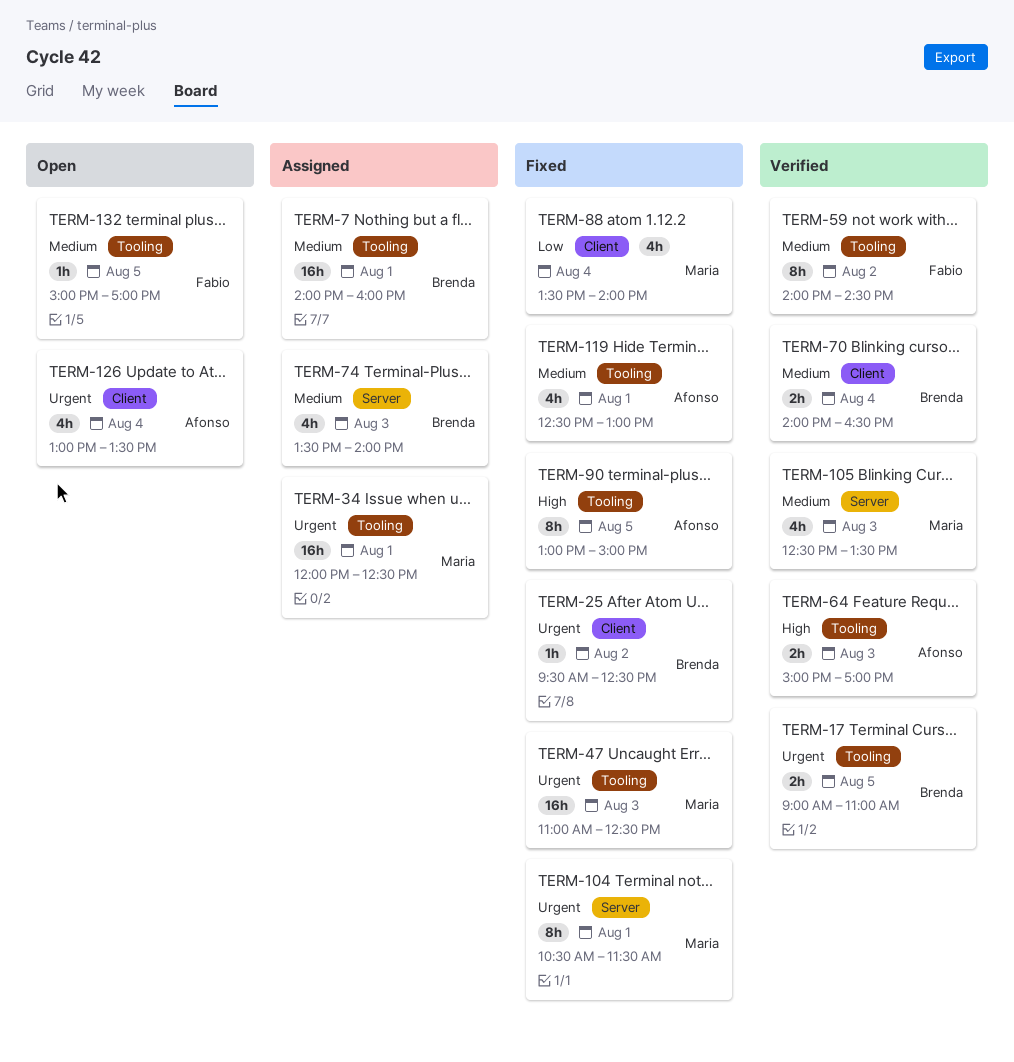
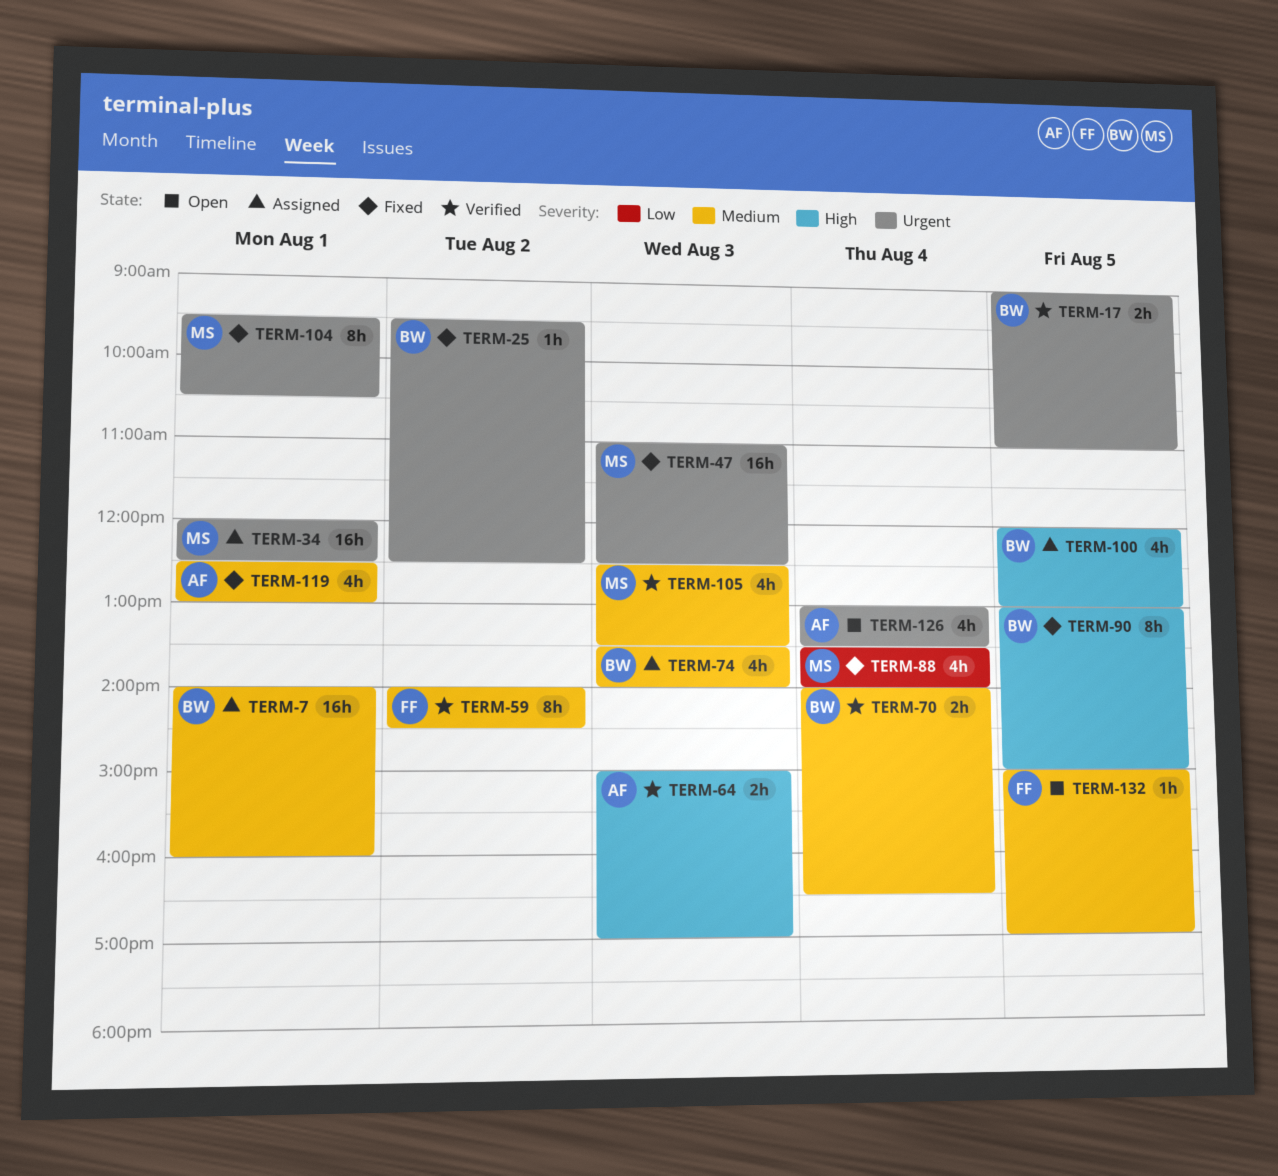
TERM-90, owner: Afonso -> Brenda
TERM-100: none -> present
TERM-104, begins: 10:30 -> 09:30
TERM-104, ends: 11:30 -> 10:30

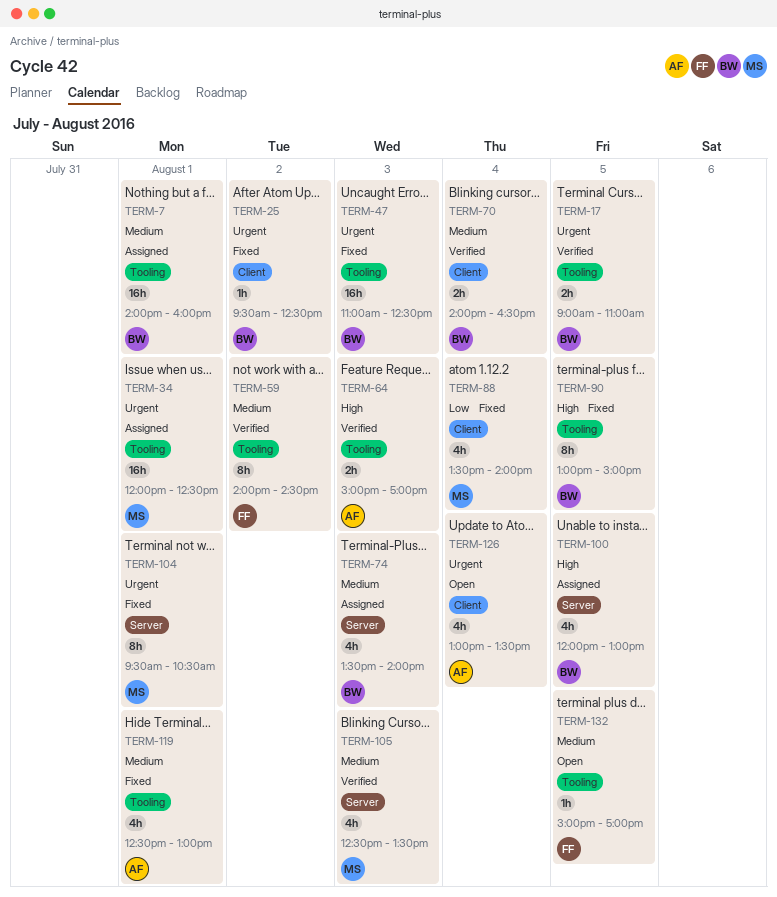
TERM-47, owner: MS -> BW

